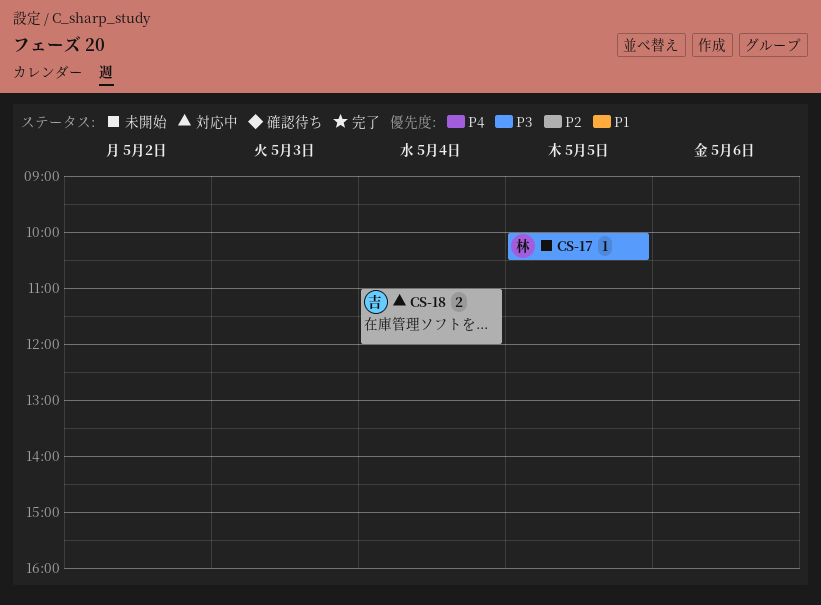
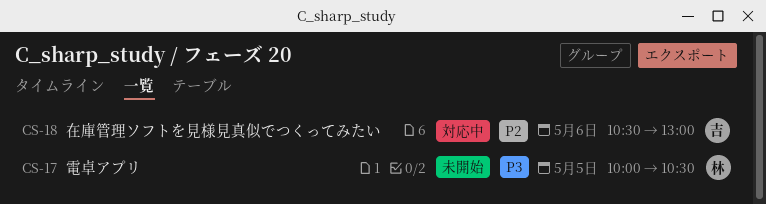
CS-18, day: May 4 -> May 6
CS-18, begins: 11:00 -> 10:30
CS-18, ends: 12:00 -> 13:00

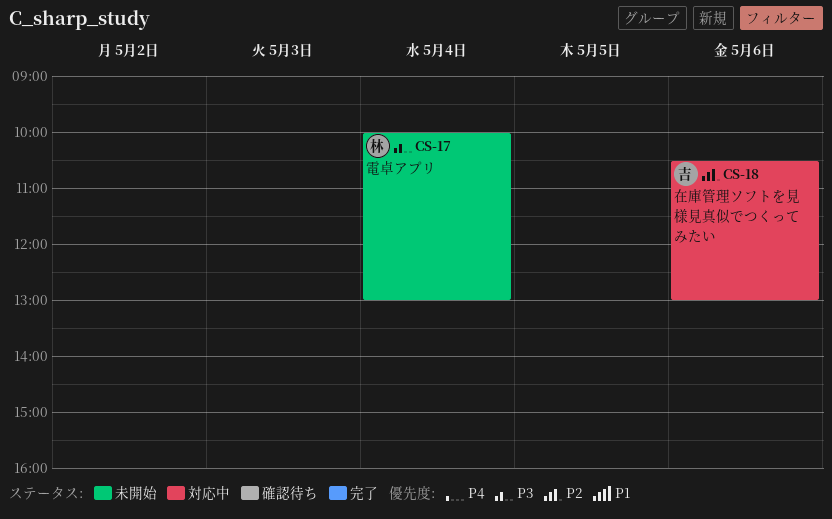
CS-17, day: May 5 -> May 4
CS-17, ends: 10:30 -> 13:00

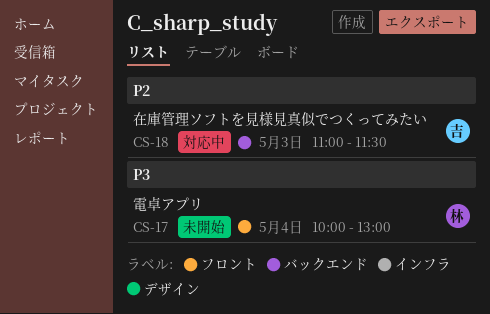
CS-18, day: May 6 -> May 3
CS-18, begins: 10:30 -> 11:00
CS-18, ends: 13:00 -> 11:30

